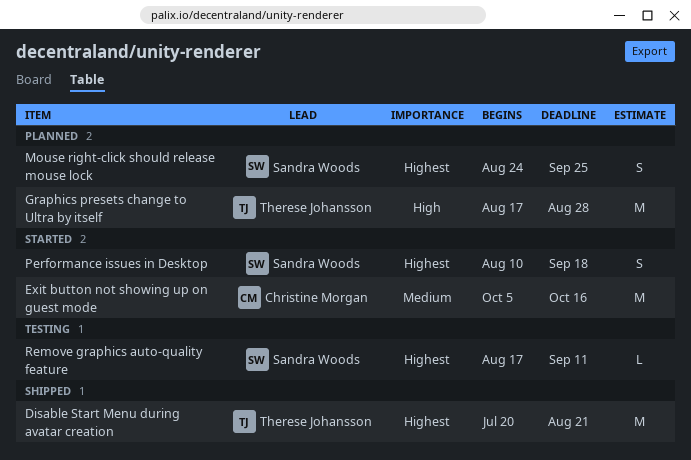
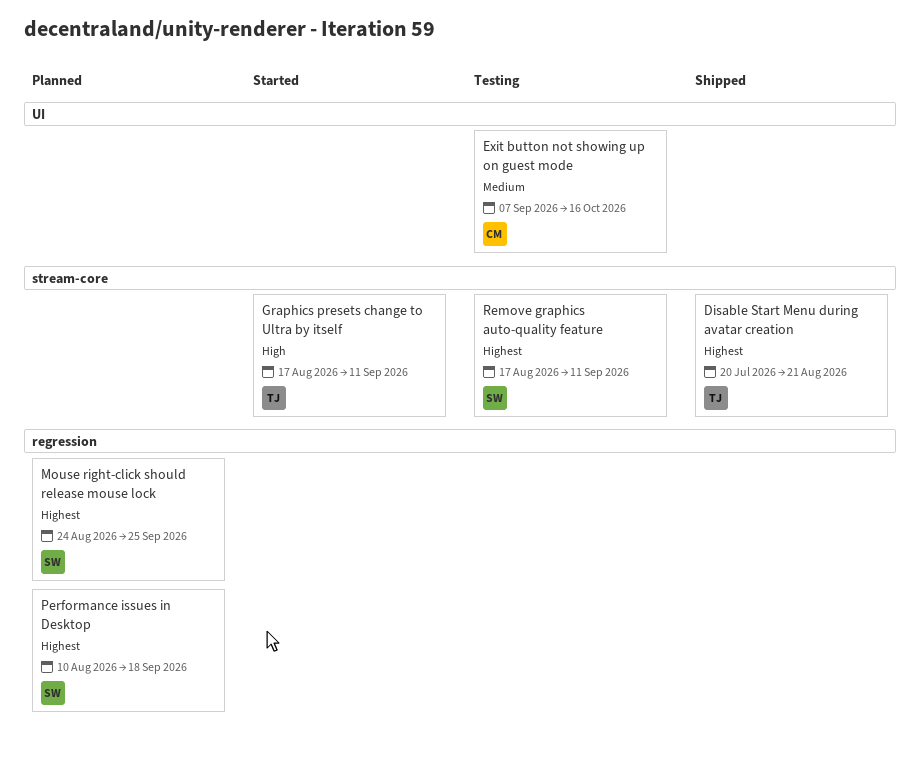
Exit button not showing up on guest mode, status: Started -> Testing
Exit button not showing up on guest mode, start: Oct 5 -> Sep 7
Graphics presets change to Ultra by itself, status: Planned -> Started
Graphics presets change to Ultra by itself, due: Aug 28 -> Sep 11
Performance issues in Desktop, status: Started -> Planned

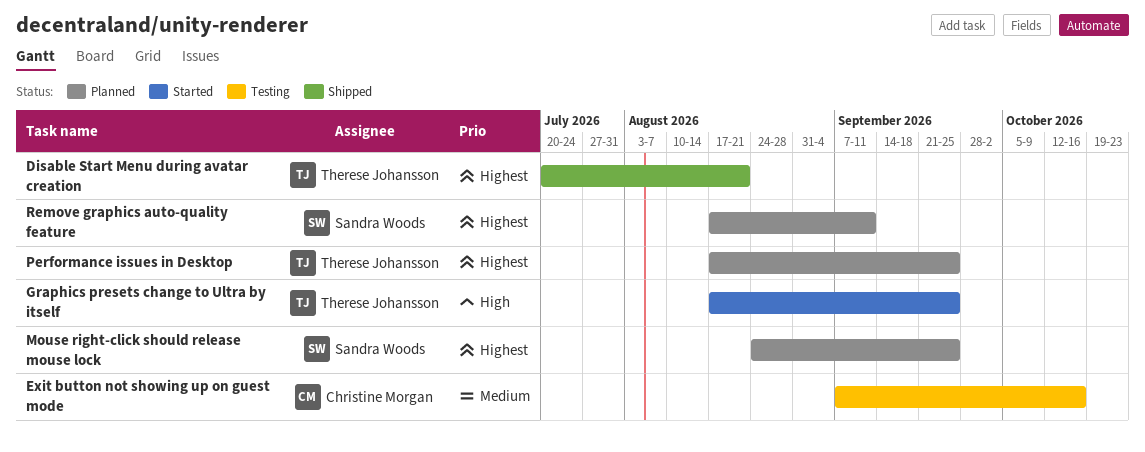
Graphics presets change to Ultra by itself, due: Sep 11 -> Sep 25
Performance issues in Desktop, owner: Sandra Woods -> Therese Johansson
Performance issues in Desktop, start: Aug 10 -> Aug 17
Performance issues in Desktop, due: Sep 18 -> Sep 25
Remove graphics auto-quality feature, status: Testing -> Planned

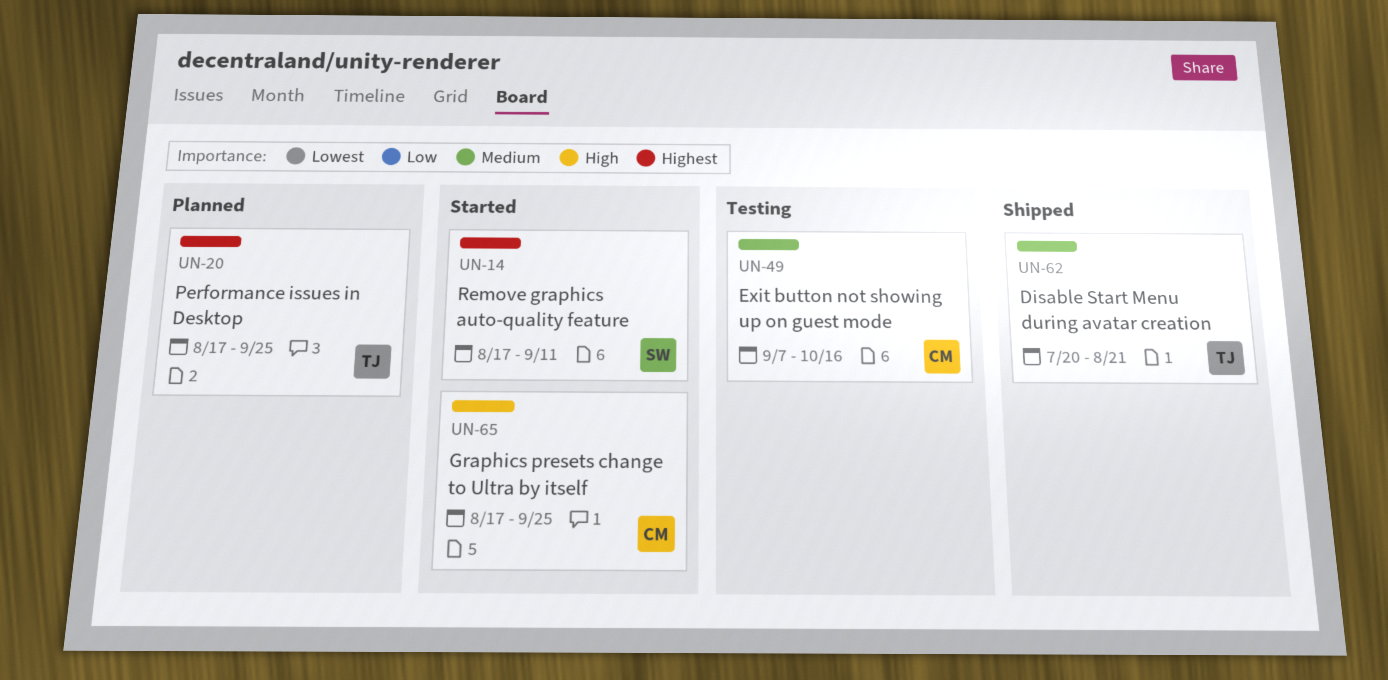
Disable Start Menu during avatar creation, priority: Highest -> Medium
Graphics presets change to Ultra by itself, owner: Therese Johansson -> Christine Morgan
Mouse right-click should release mouse lock: present -> none
Remove graphics auto-quality feature, status: Planned -> Started

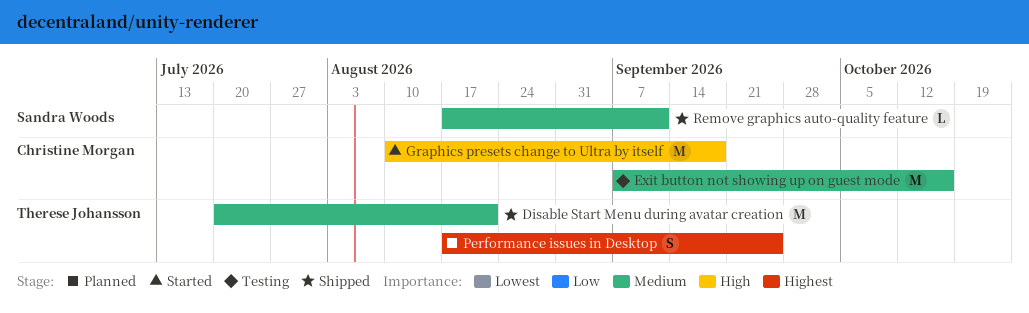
Graphics presets change to Ultra by itself, start: Aug 17 -> Aug 10
Graphics presets change to Ultra by itself, due: Sep 25 -> Sep 18
Remove graphics auto-quality feature, status: Started -> Shipped
Remove graphics auto-quality feature, priority: Highest -> Medium

